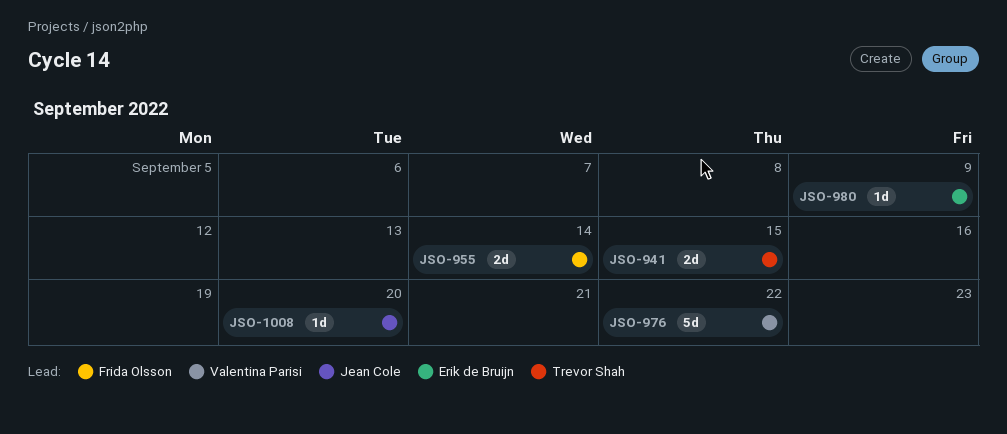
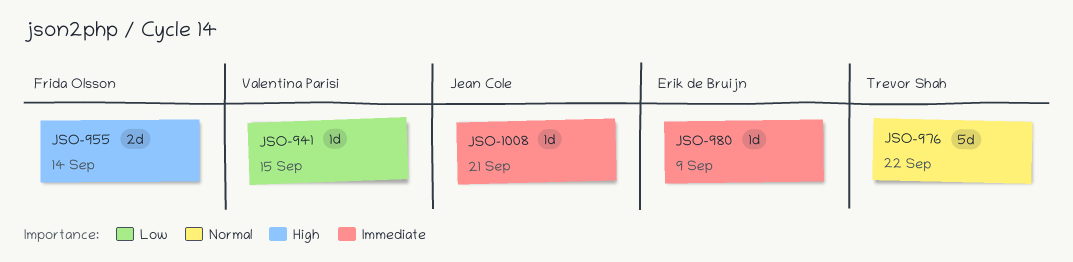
JSO-941, owner: Trevor Shah -> Valentina Parisi
JSO-941, estimate: 2d -> 1d
JSO-976, owner: Valentina Parisi -> Trevor Shah
JSO-1008, due: Sep 20 -> Sep 21

